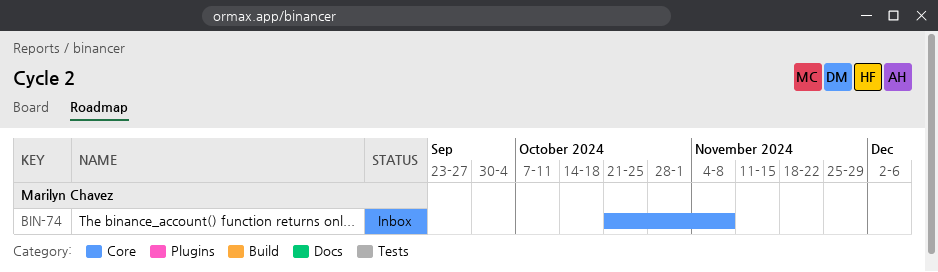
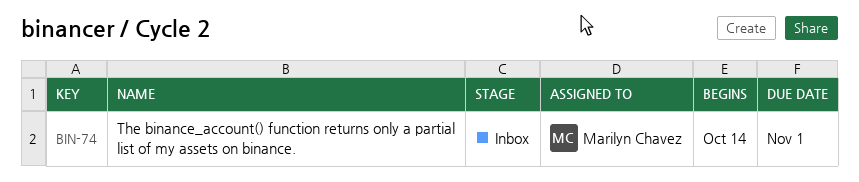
BIN-74, start: Oct 21 -> Oct 14
BIN-74, due: Nov 8 -> Nov 1

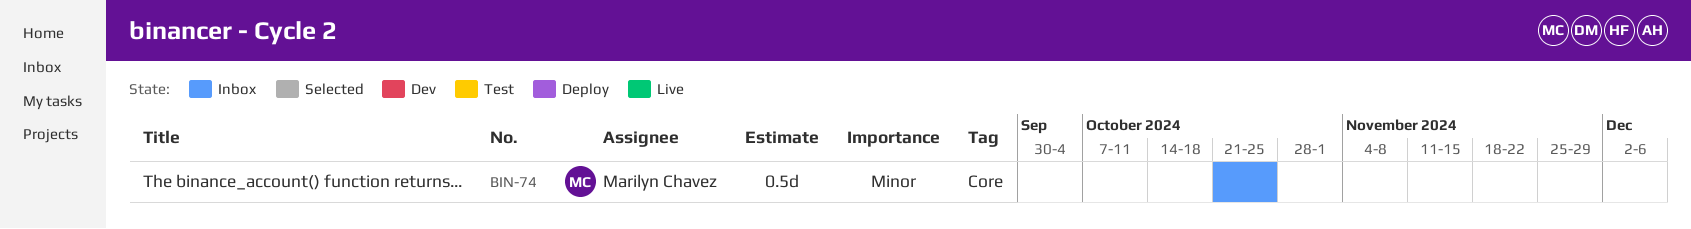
BIN-74, start: Oct 14 -> Oct 21
BIN-74, due: Nov 1 -> Oct 25

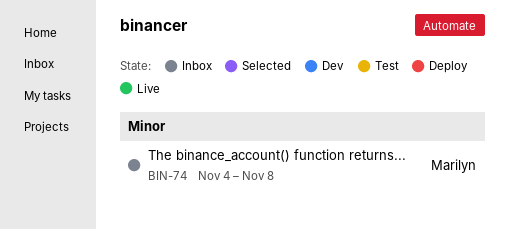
BIN-74, start: Oct 21 -> Nov 4
BIN-74, due: Oct 25 -> Nov 8

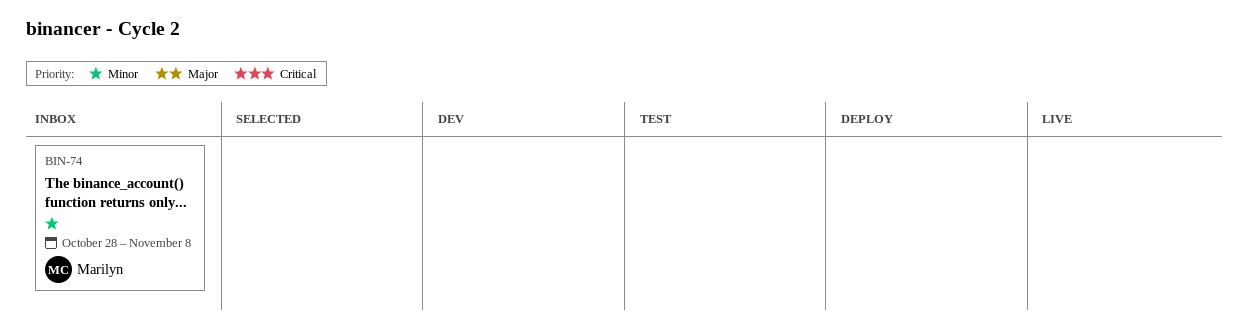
BIN-74, start: Nov 4 -> Oct 28

